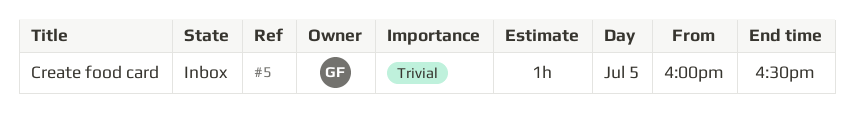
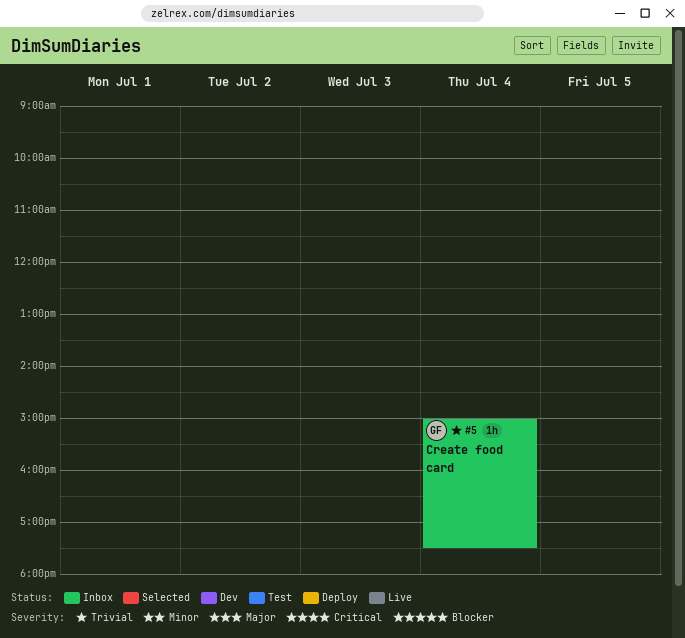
#5, day: Jul 5 -> Jul 4
#5, begins: 16:00 -> 15:00
#5, ends: 16:30 -> 17:30

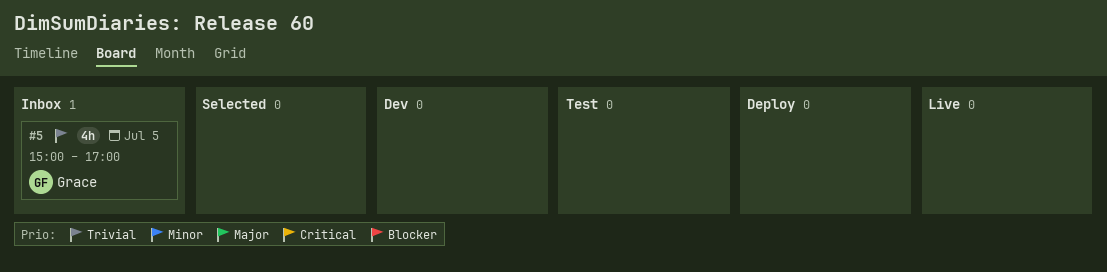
#5, estimate: 1h -> 4h
#5, day: Jul 4 -> Jul 5
#5, ends: 17:30 -> 17:00

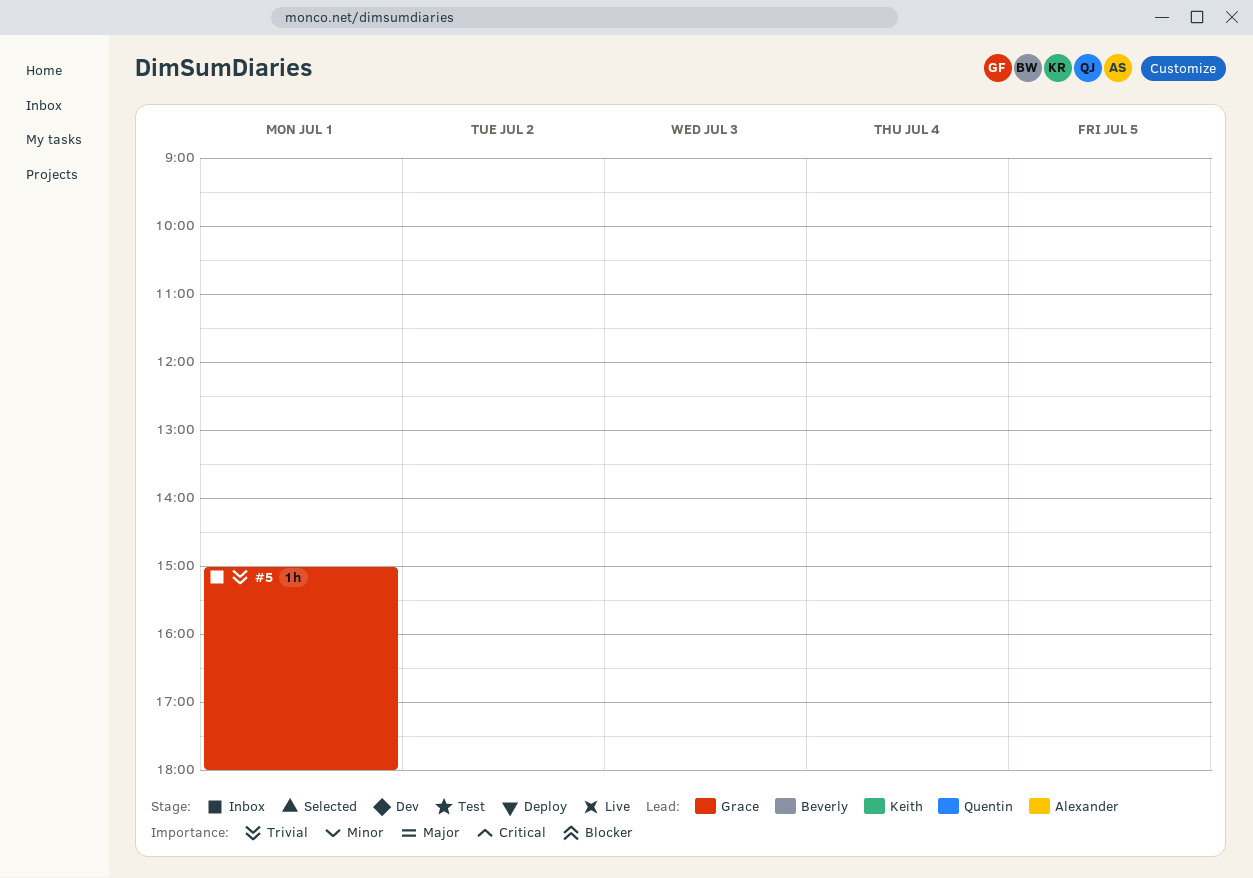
#5, estimate: 4h -> 1h
#5, day: Jul 5 -> Jul 1
#5, ends: 17:00 -> 18:00

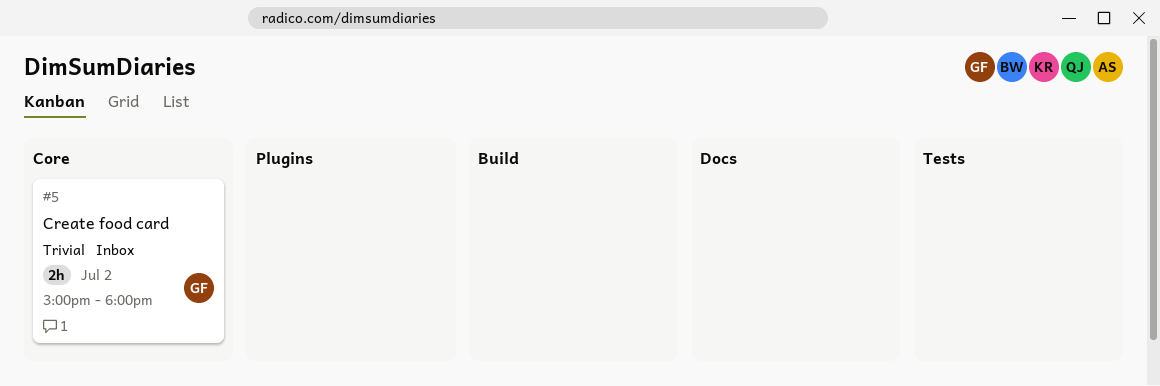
#5, estimate: 1h -> 2h
#5, day: Jul 1 -> Jul 2

